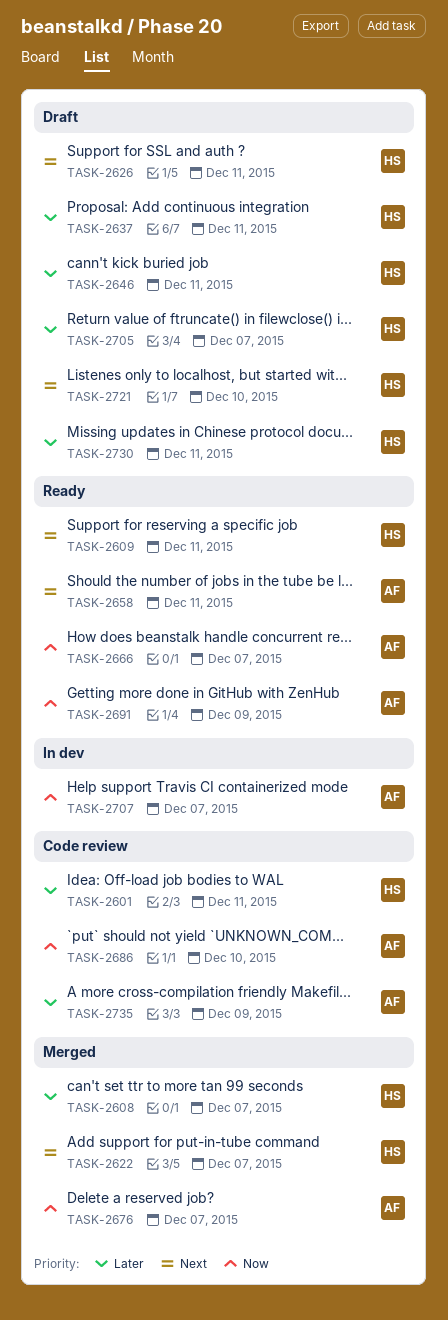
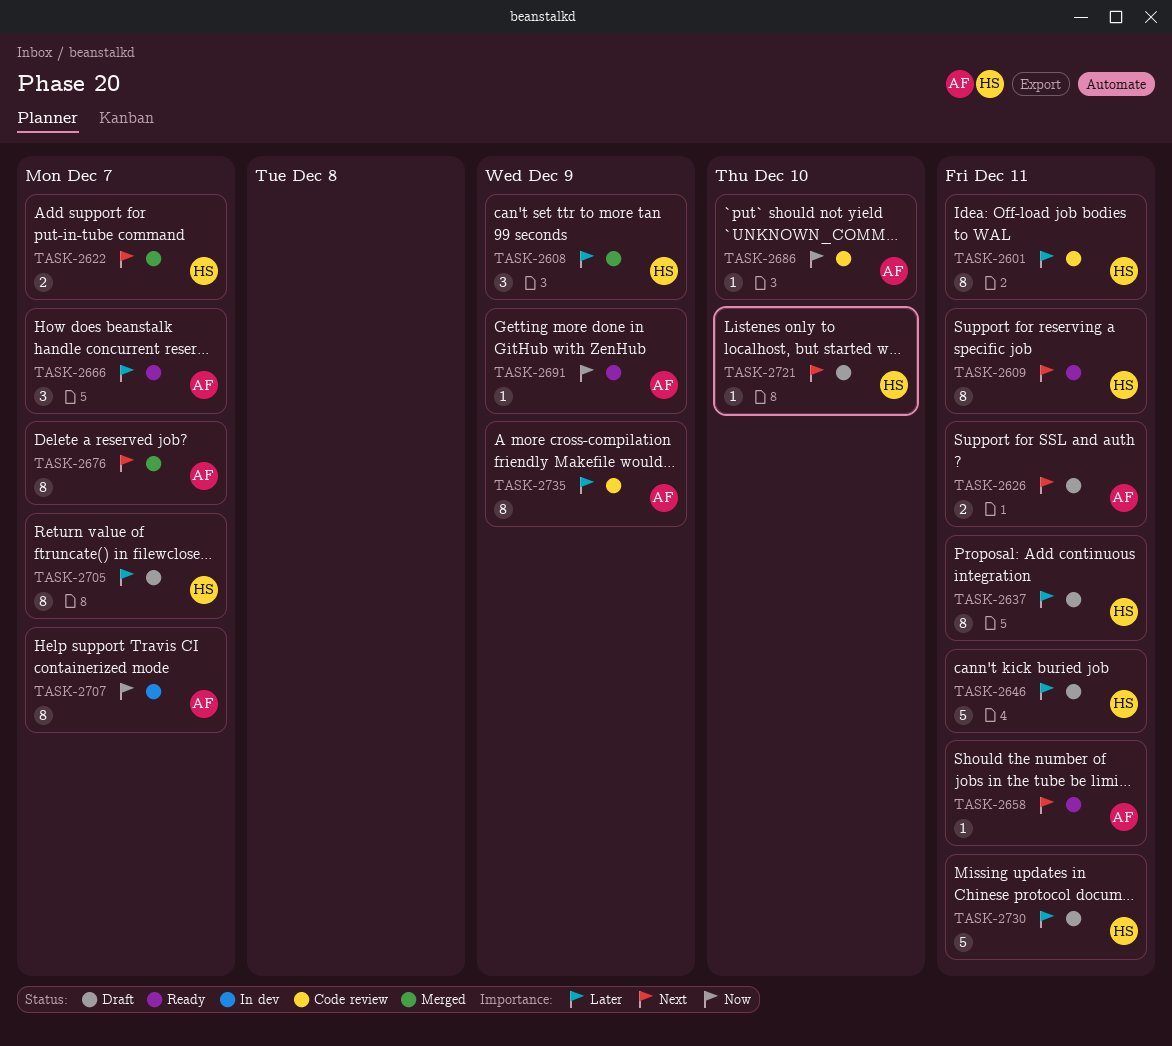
TASK-2608, due: Dec 7 -> Dec 9
TASK-2626, owner: HS -> AF
TASK-2666, priority: Now -> Later
TASK-2676, priority: Now -> Next

